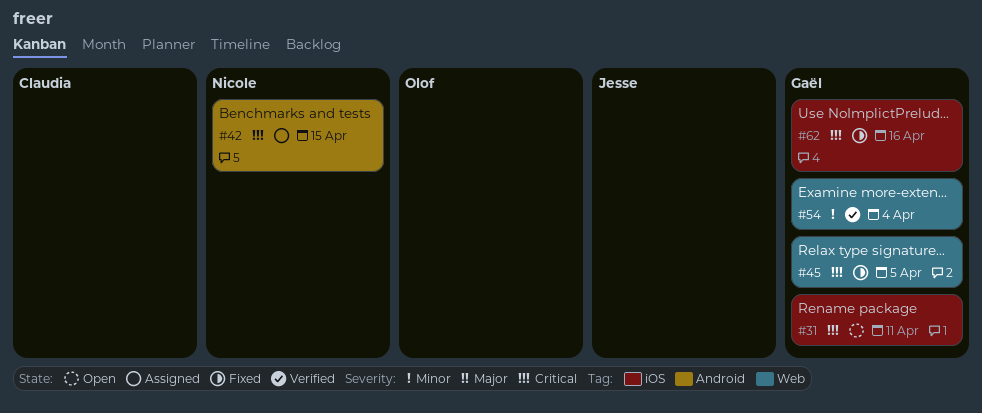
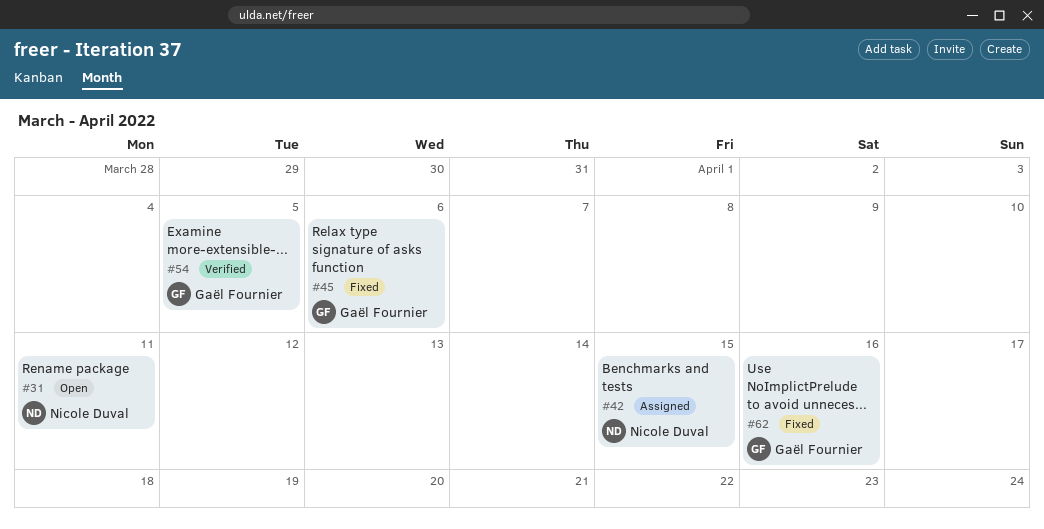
#31, owner: Gaël Fournier -> Nicole Duval
#45, due: Apr 5 -> Apr 6
#54, due: Apr 4 -> Apr 5

